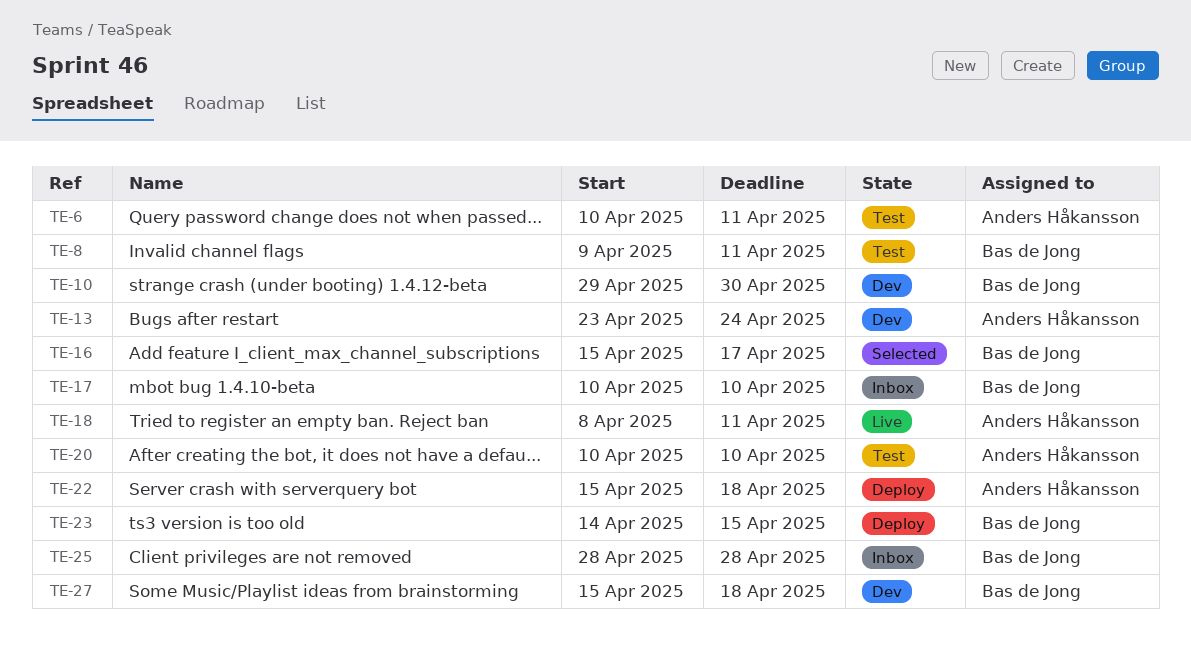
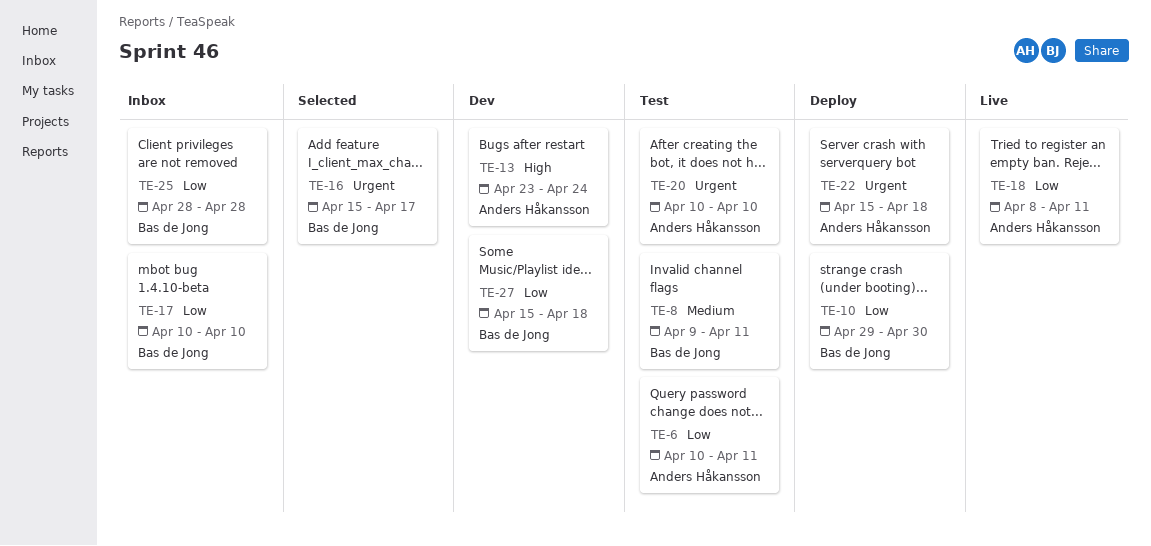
TE-10, status: Dev -> Deploy
TE-23: present -> none

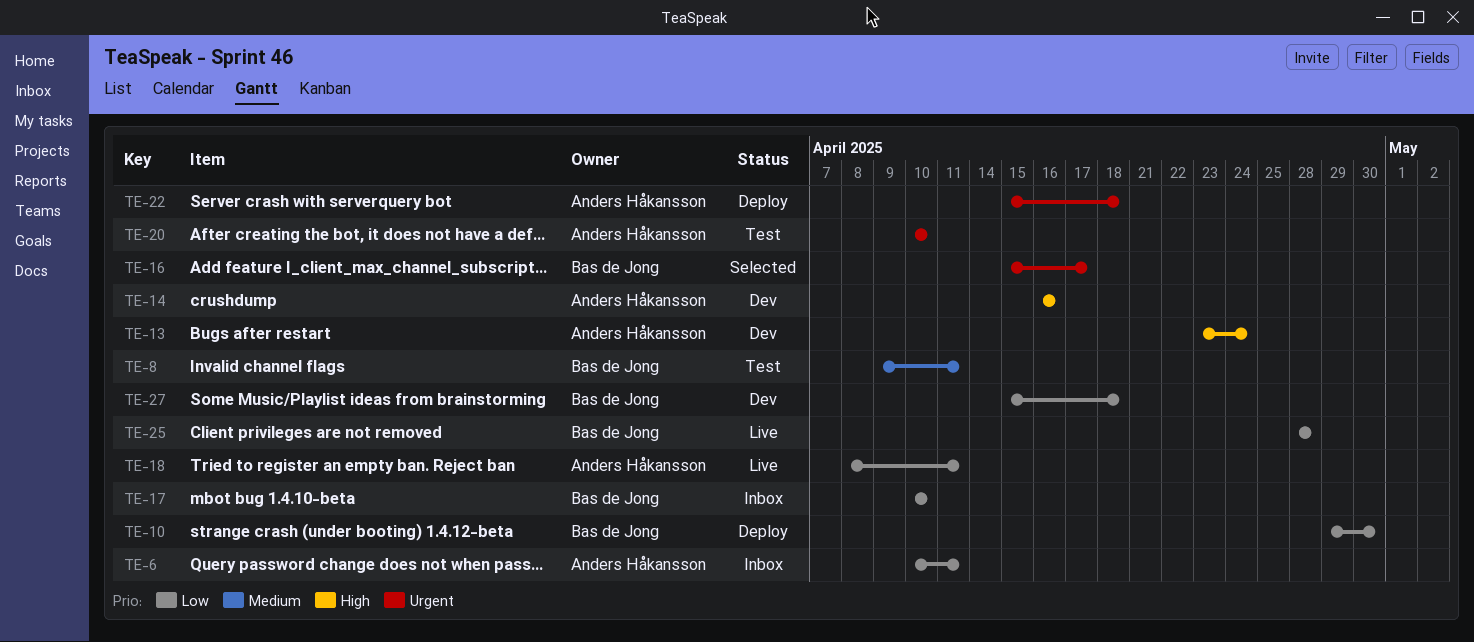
TE-6, status: Test -> Inbox
TE-14: none -> present
TE-25, status: Inbox -> Live

